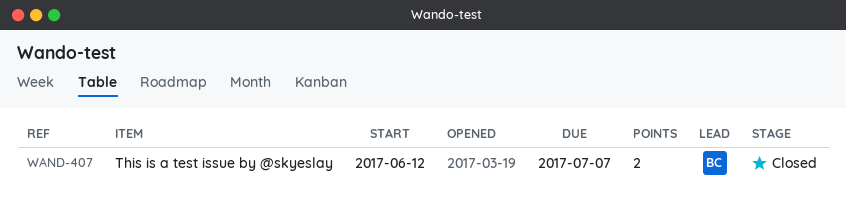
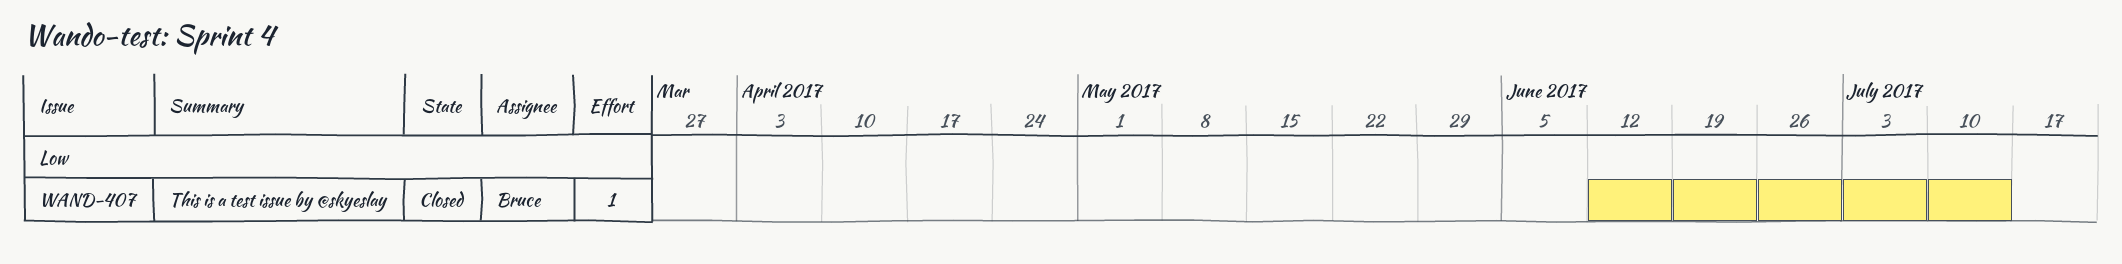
WAND-407, estimate: 2 -> 1
WAND-407, due: Jul 7 -> Jul 14

